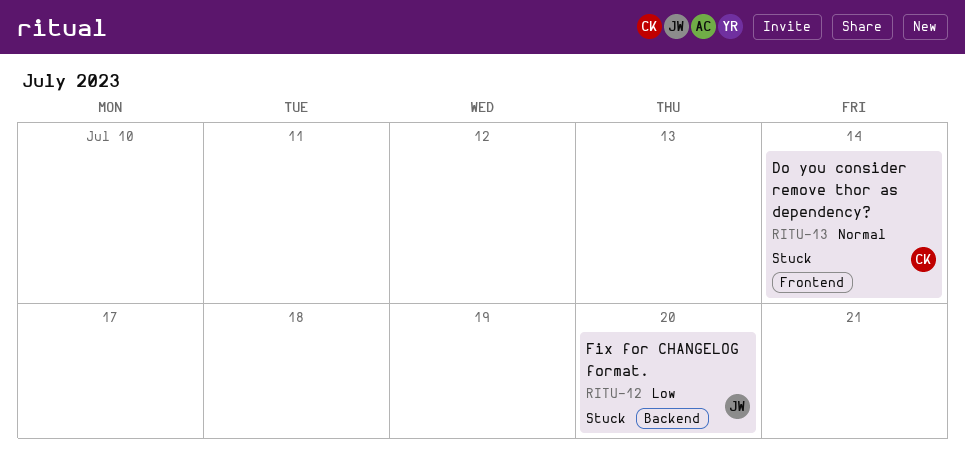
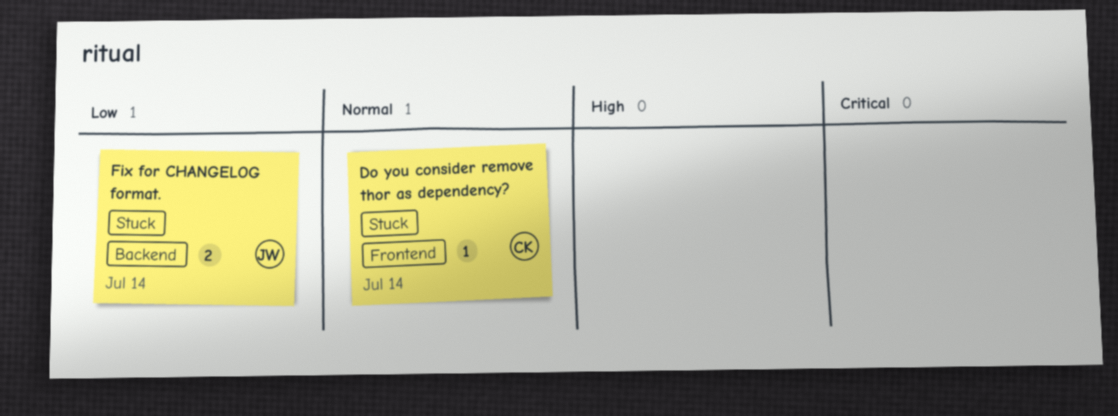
Fix for CHANGELOG format., due: Jul 20 -> Jul 14

